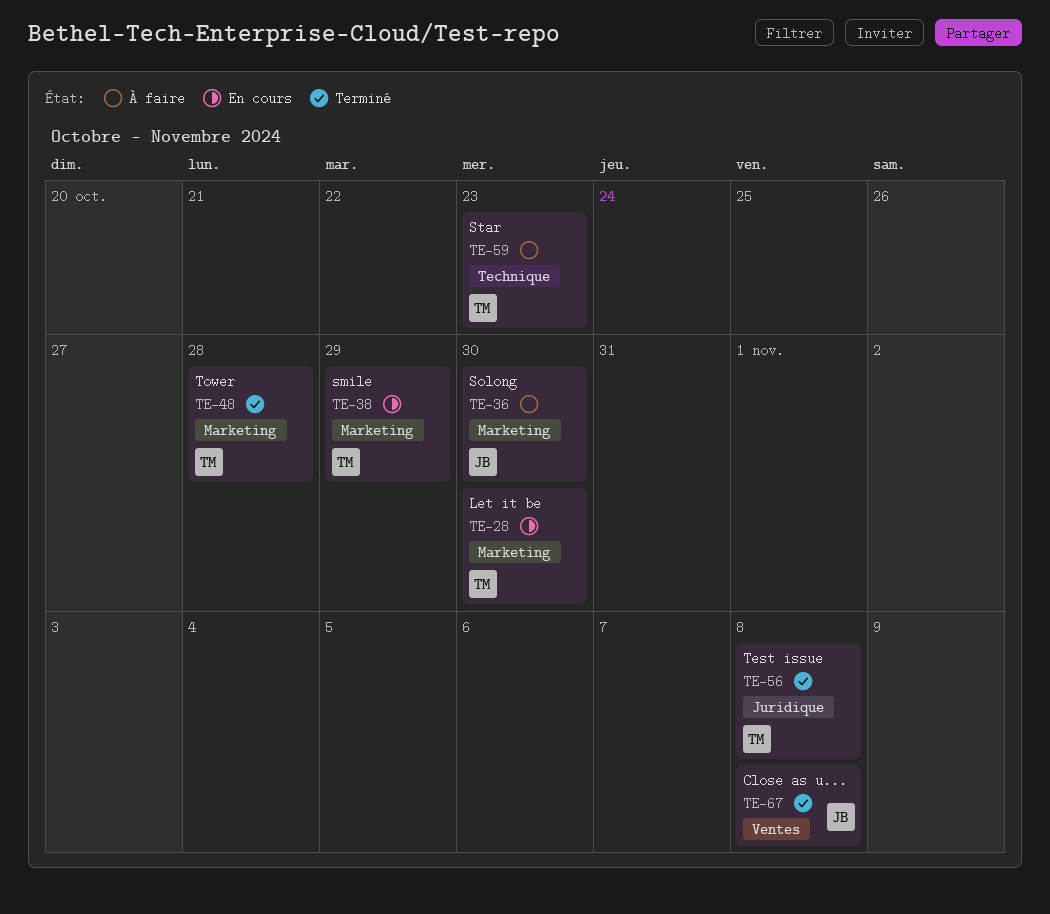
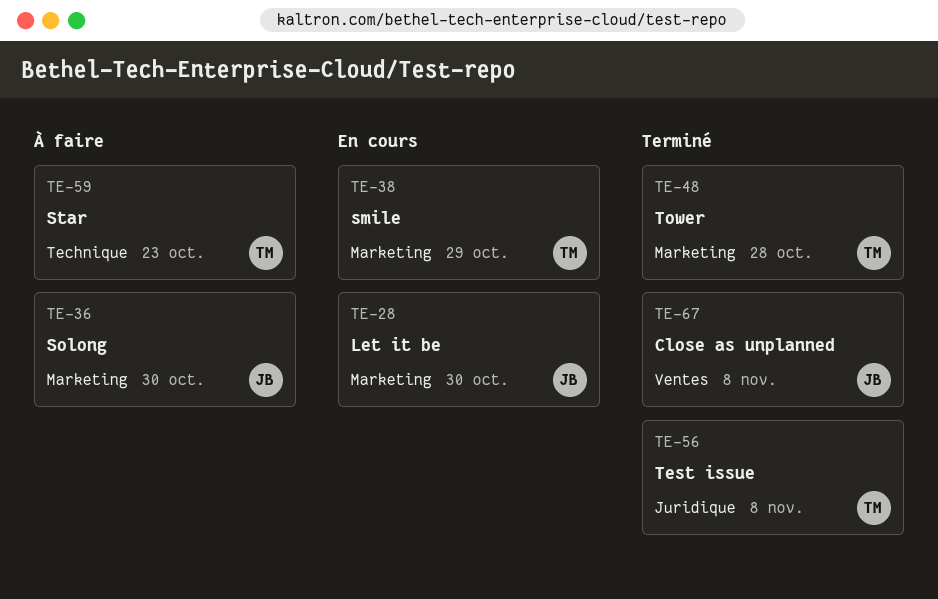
TE-28, owner: TM -> JB

